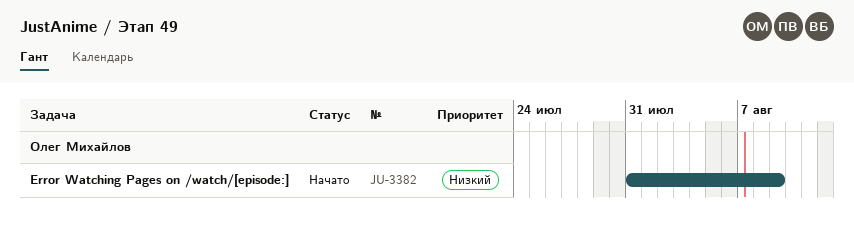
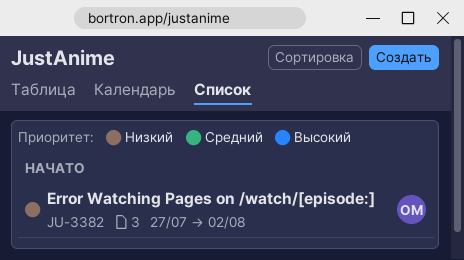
JU-3382, start: Jul 31 -> Jul 27
JU-3382, due: Aug 9 -> Aug 2

